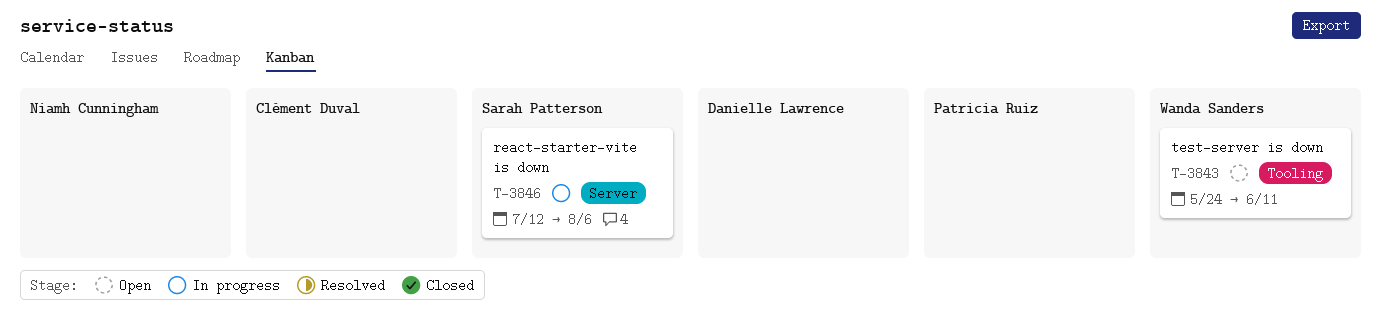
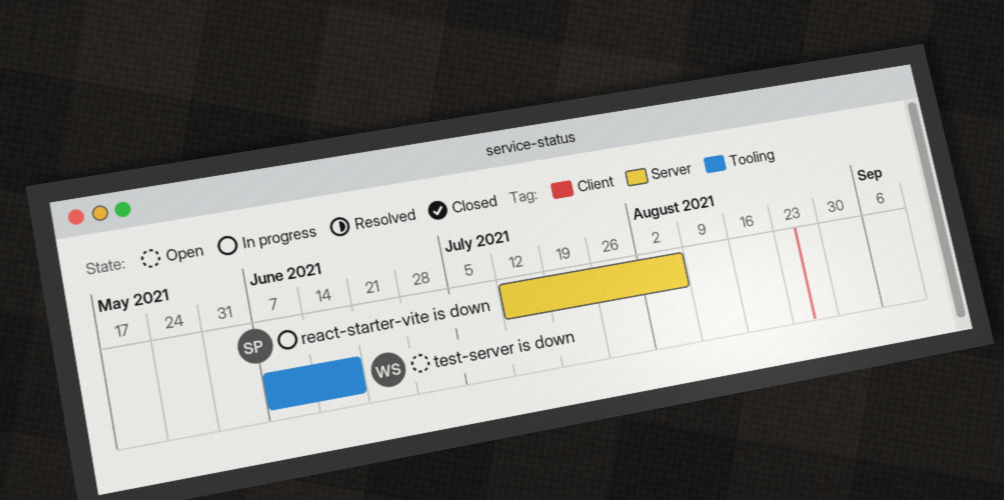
test-server is down, start: May 24 -> Jun 7
test-server is down, due: Jun 11 -> Jun 18

